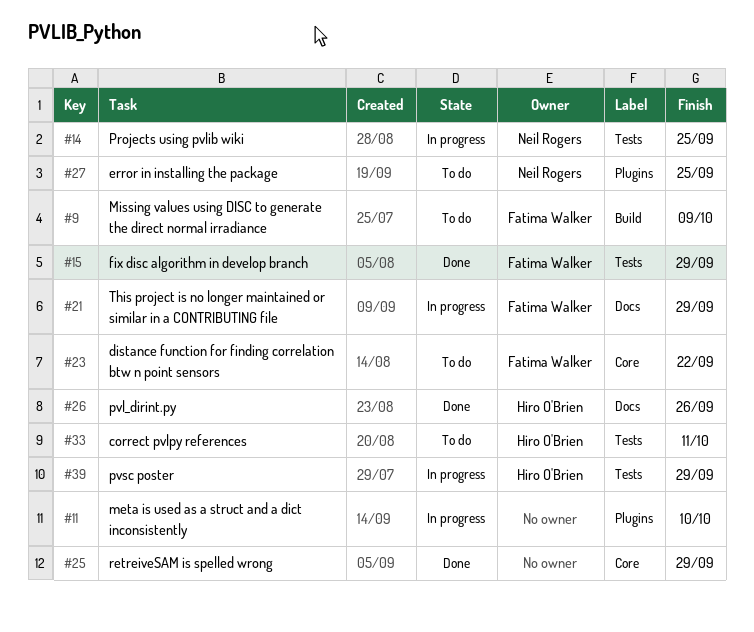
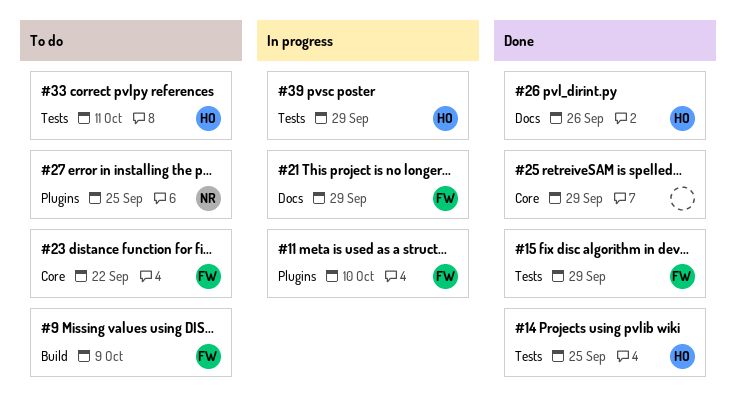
#11, owner: none -> Fatima Walker
#14, status: In progress -> Done
#14, owner: Neil Rogers -> Hiro O'Brien

